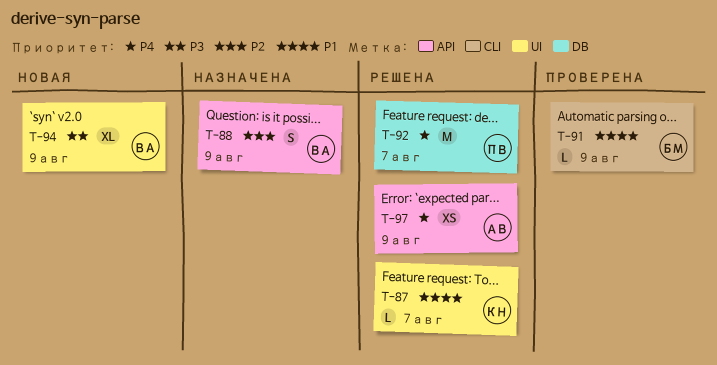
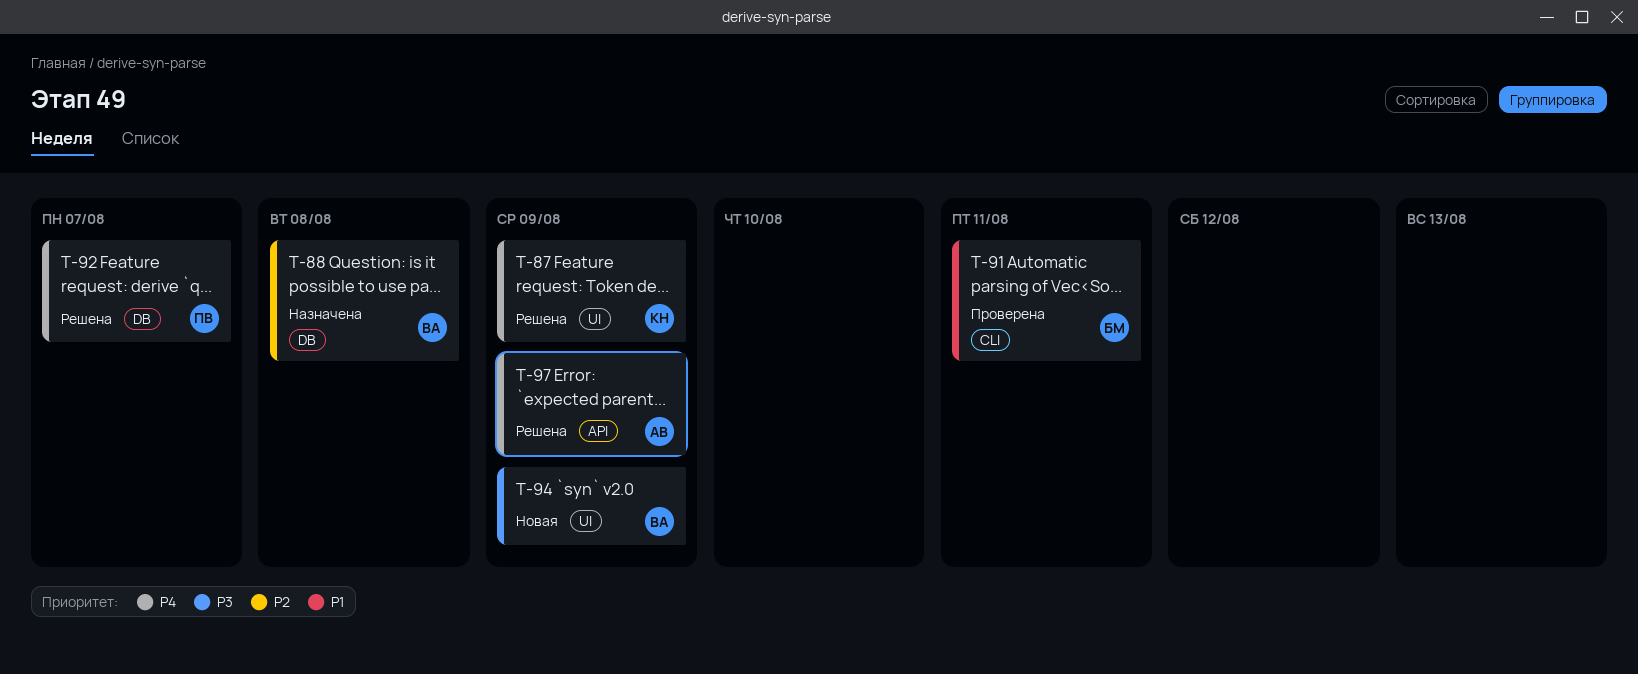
T-87, priority: P1 -> P4
T-87, due: Aug 7 -> Aug 9
T-88, label: API -> DB
T-88, due: Aug 9 -> Aug 8
T-91, due: Aug 9 -> Aug 11

